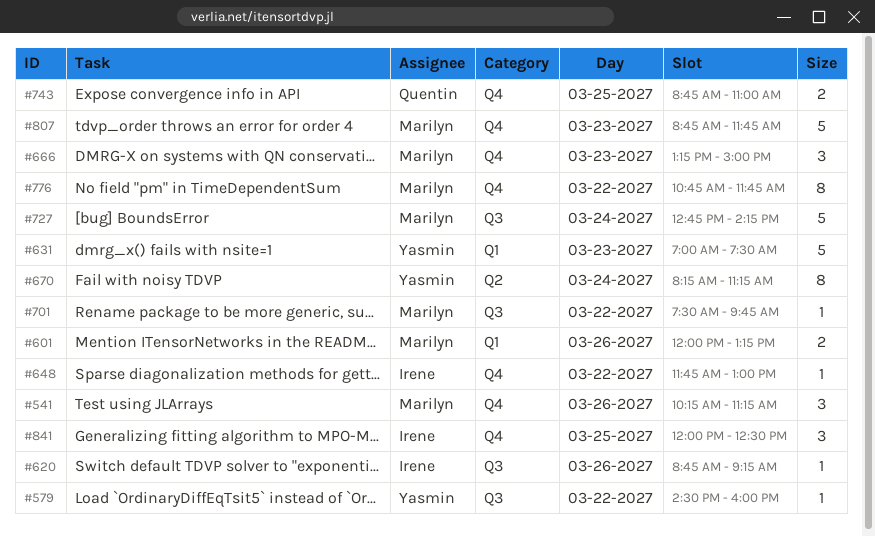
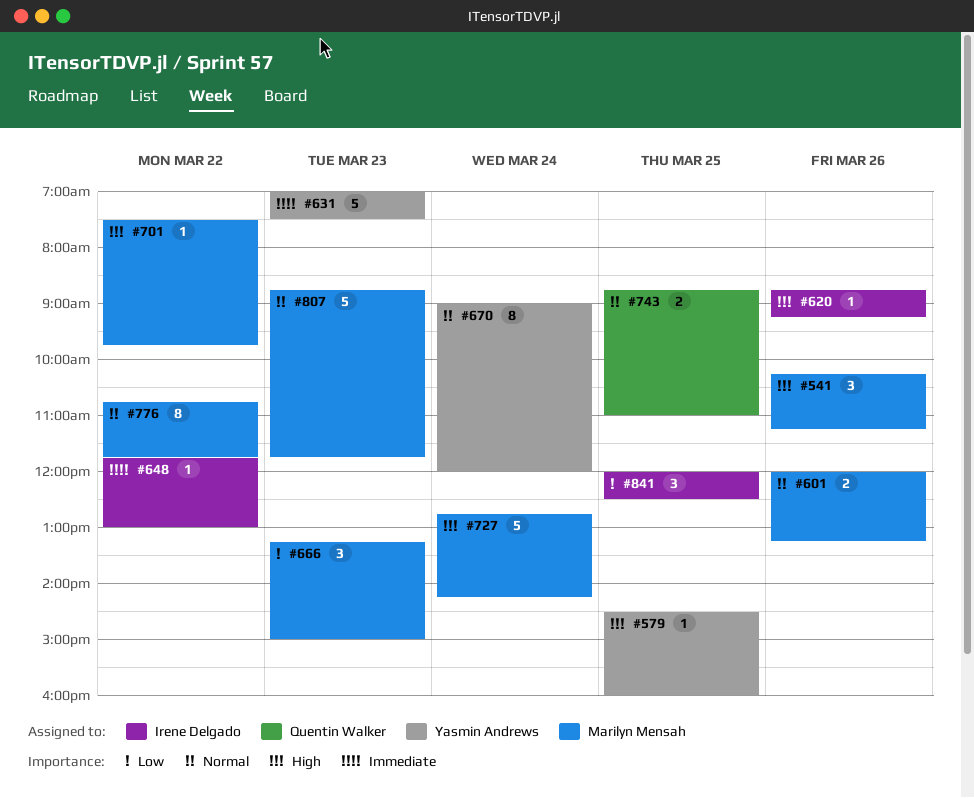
#579, day: Mar 22 -> Mar 25
#670, begins: 08:15 -> 09:00
#670, ends: 11:15 -> 12:00

